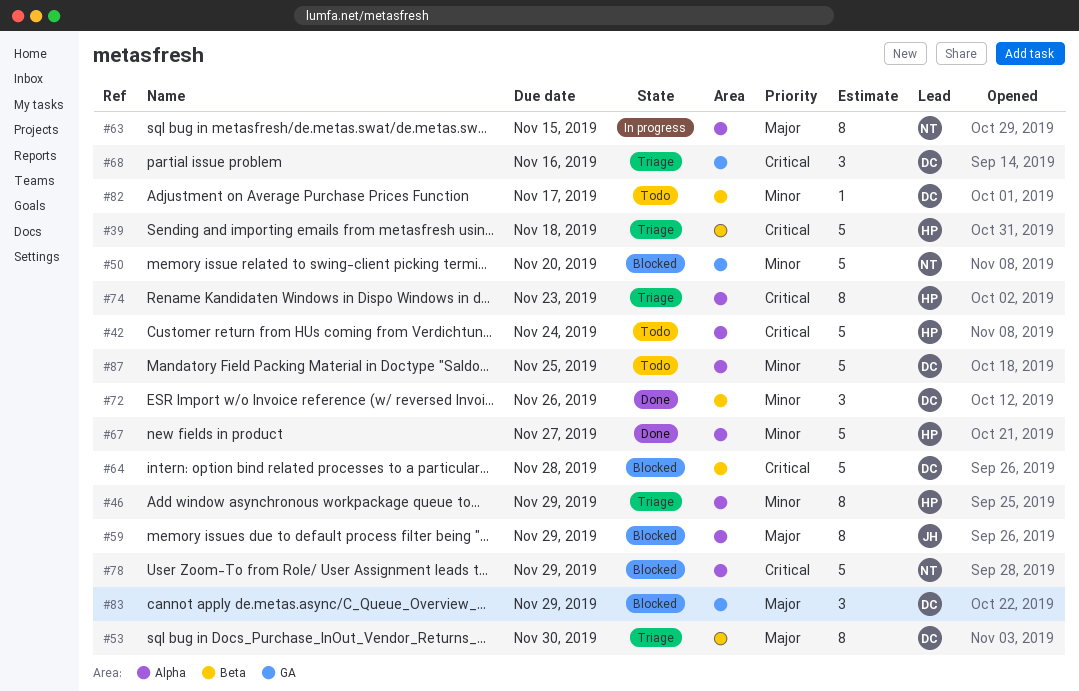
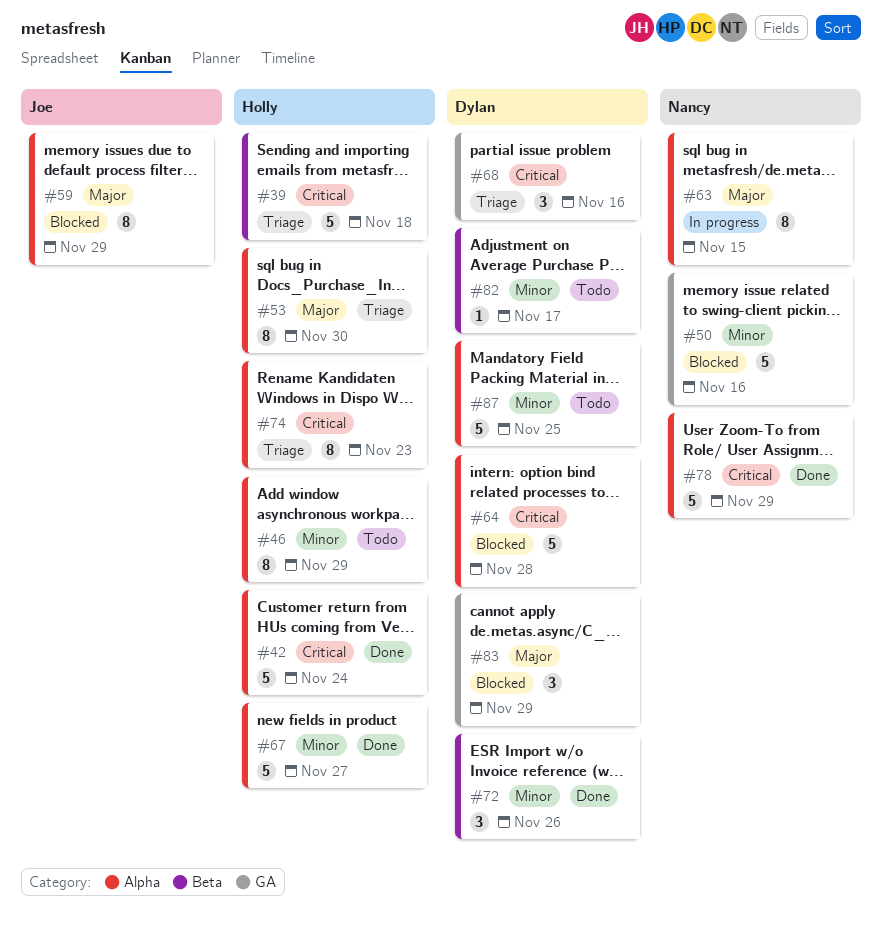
#42, status: Todo -> Done
#46, status: Triage -> Todo
#50, due: Nov 20 -> Nov 16
#53, owner: Dylan -> Holly
#53, label: Beta -> Alpha
#64, label: Beta -> Alpha
#78, status: Blocked -> Done

